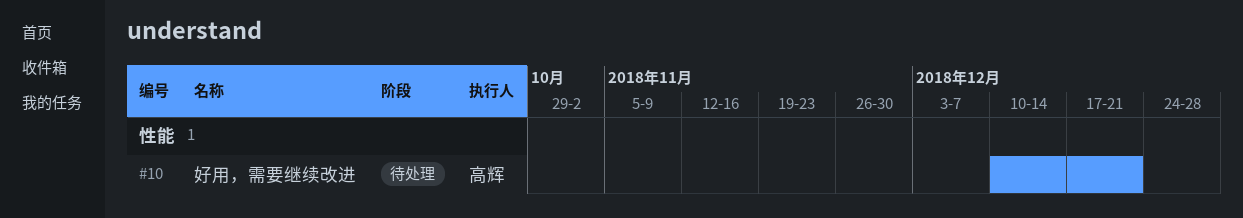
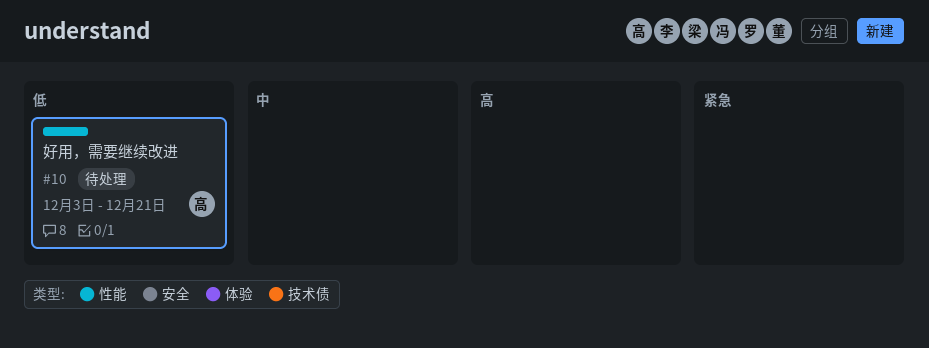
#10, start: Dec 10 -> Dec 3

